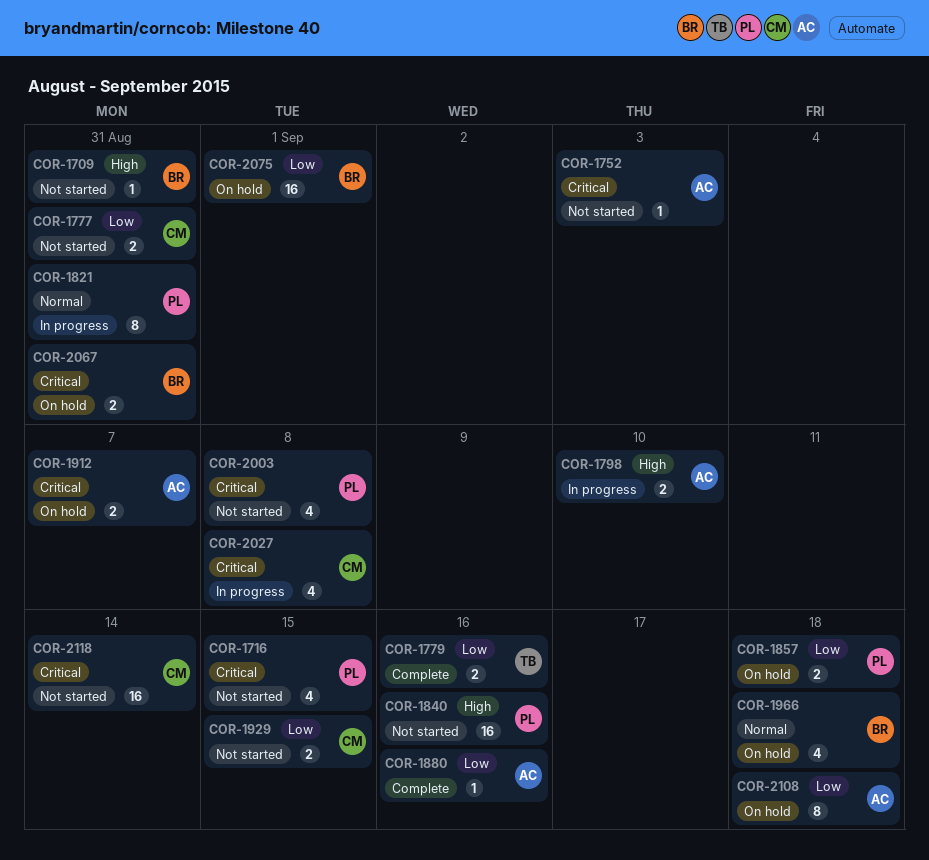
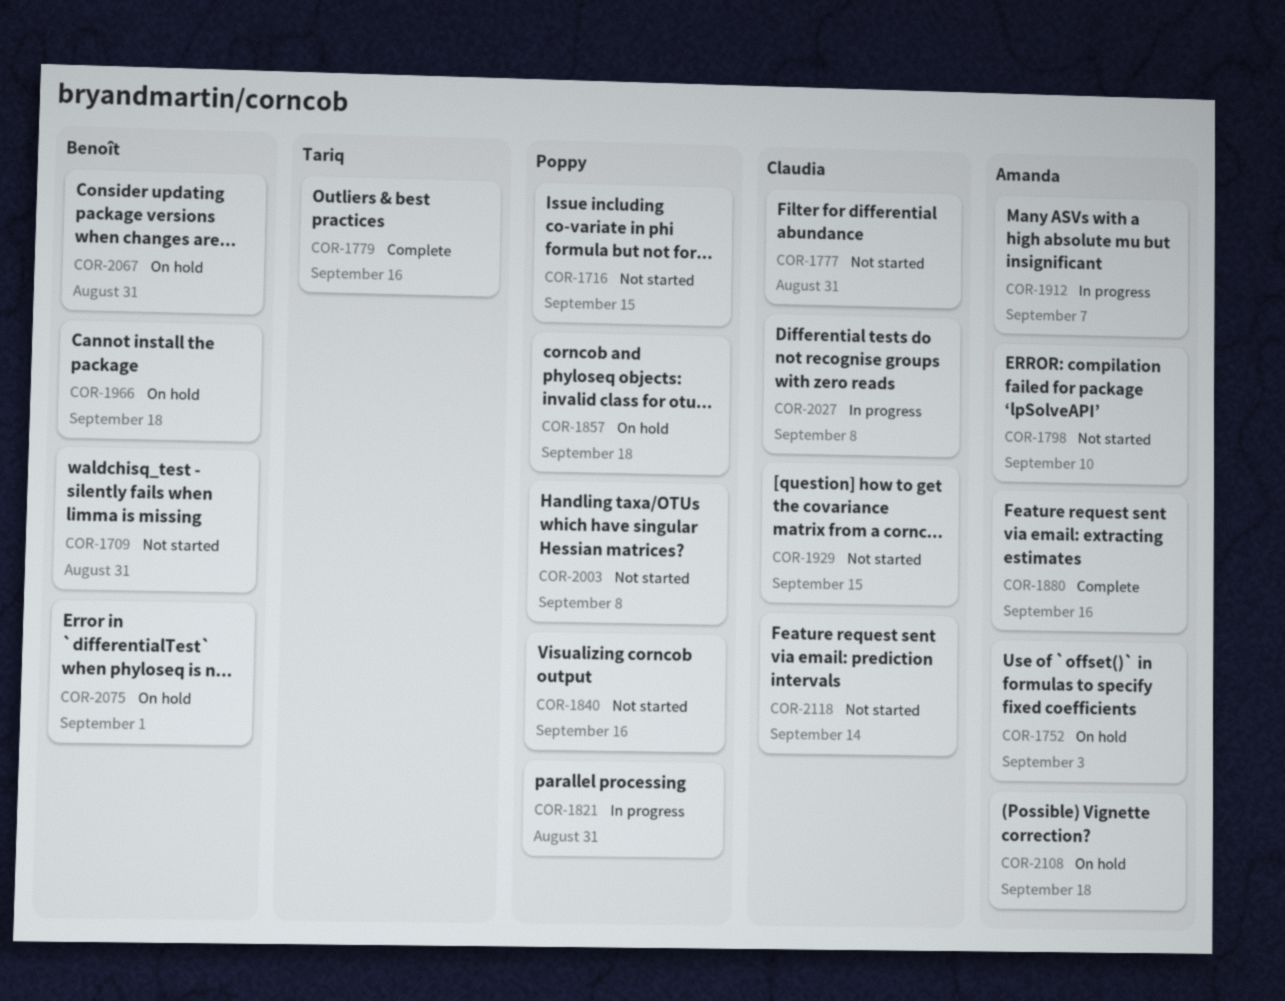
COR-1752, status: Not started -> On hold
COR-1798, status: In progress -> Not started
COR-1912, status: On hold -> In progress

